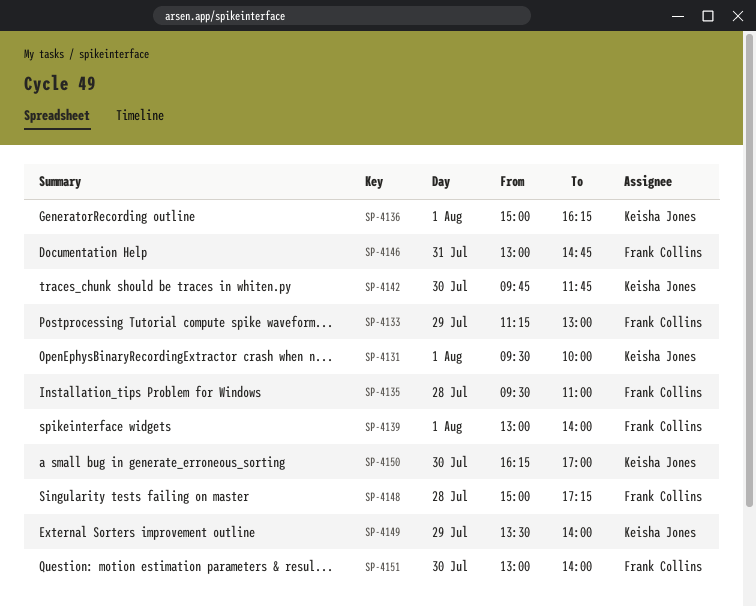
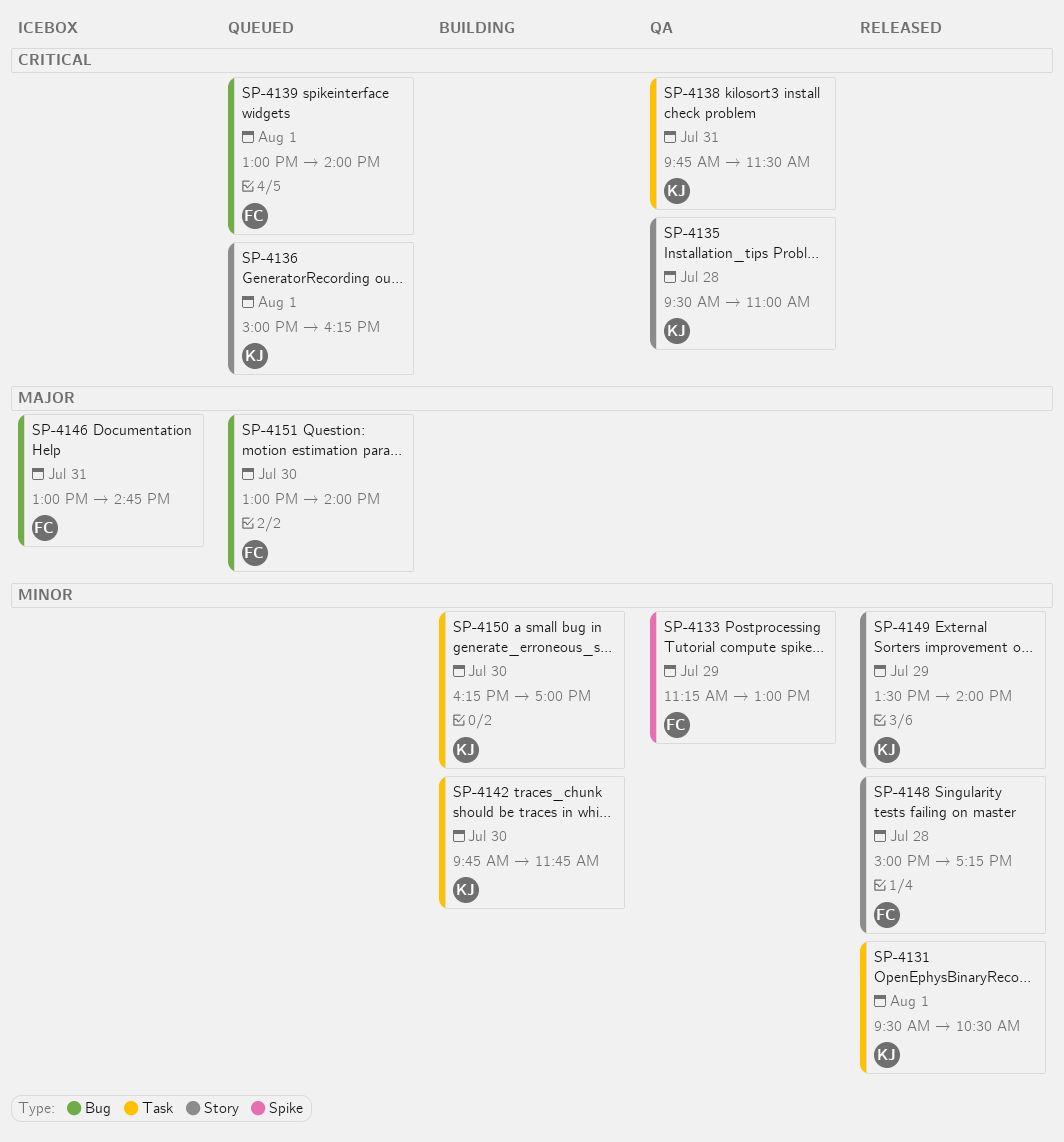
SP-4131, ends: 10:00 -> 10:30
SP-4135, owner: Frank Collins -> Keisha Jones
SP-4138: none -> present

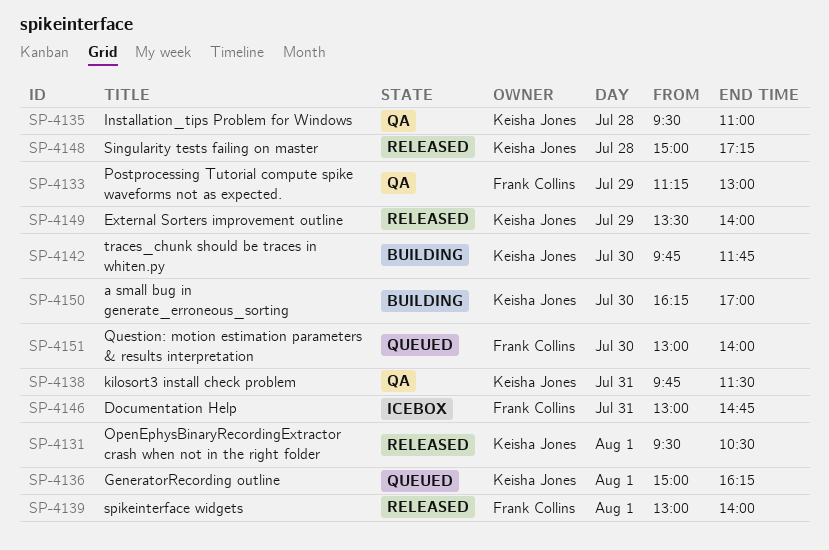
SP-4139, status: Queued -> Released
SP-4148, owner: Frank Collins -> Keisha Jones

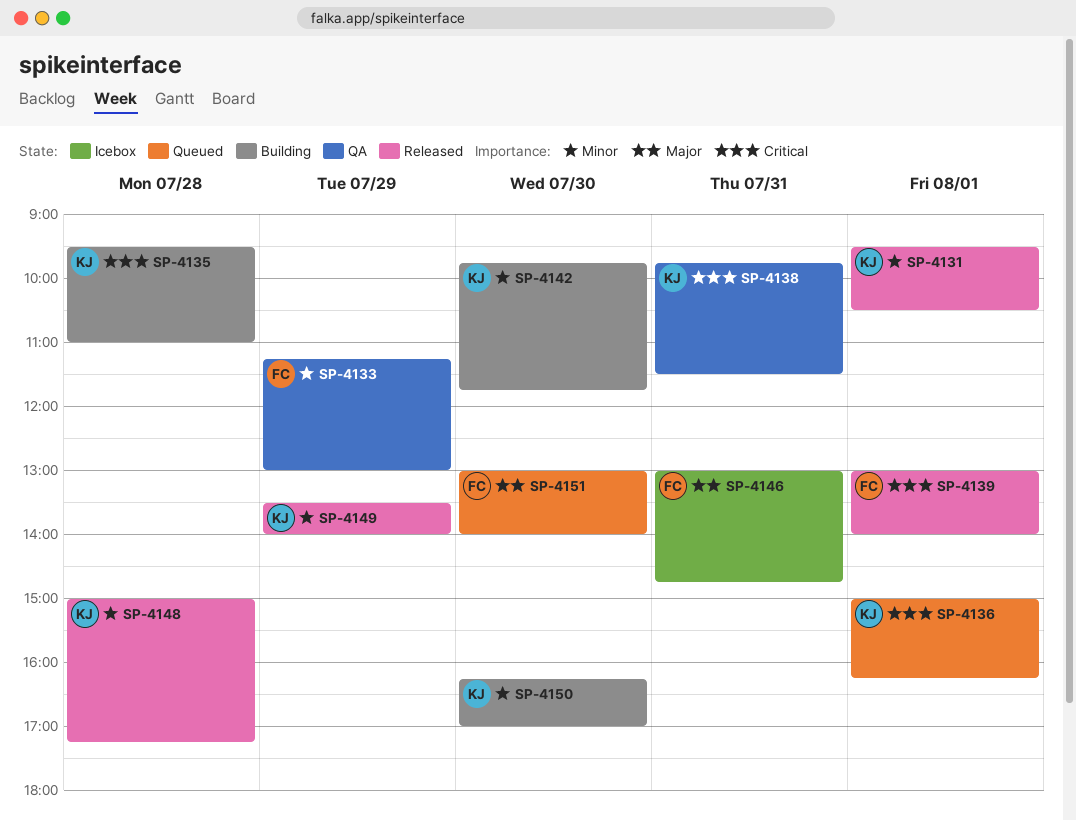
SP-4135, status: QA -> Building

